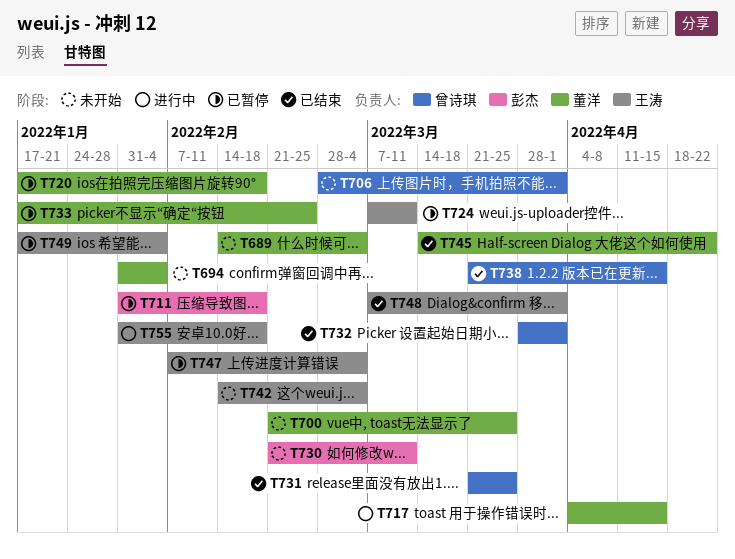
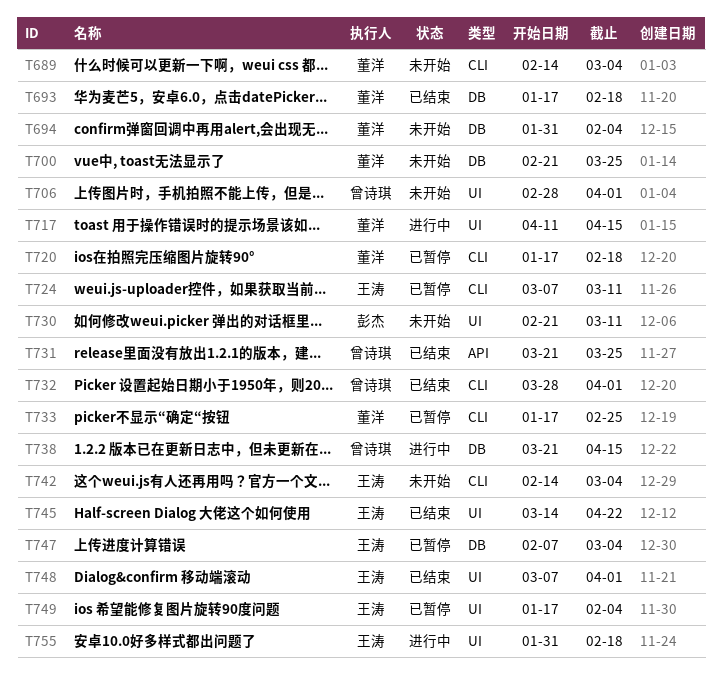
T693: none -> present
T711: present -> none
T717, start: Apr 4 -> Apr 11
T738, status: 已结束 -> 进行中
T745, owner: 董洋 -> 王涛

